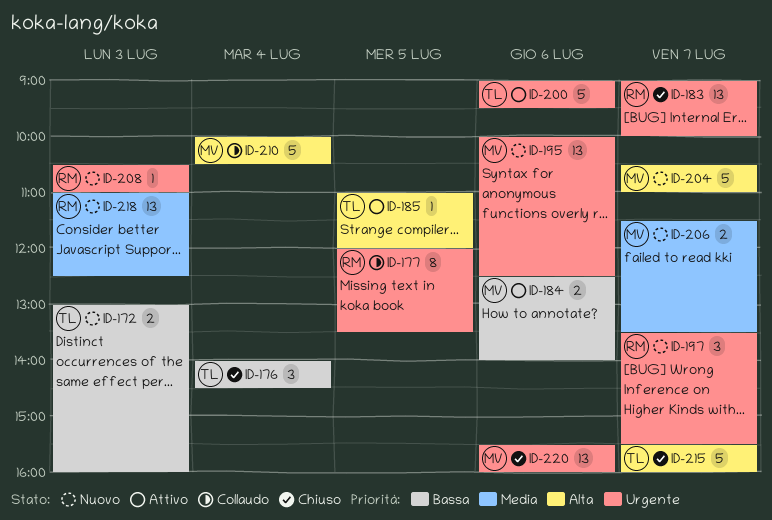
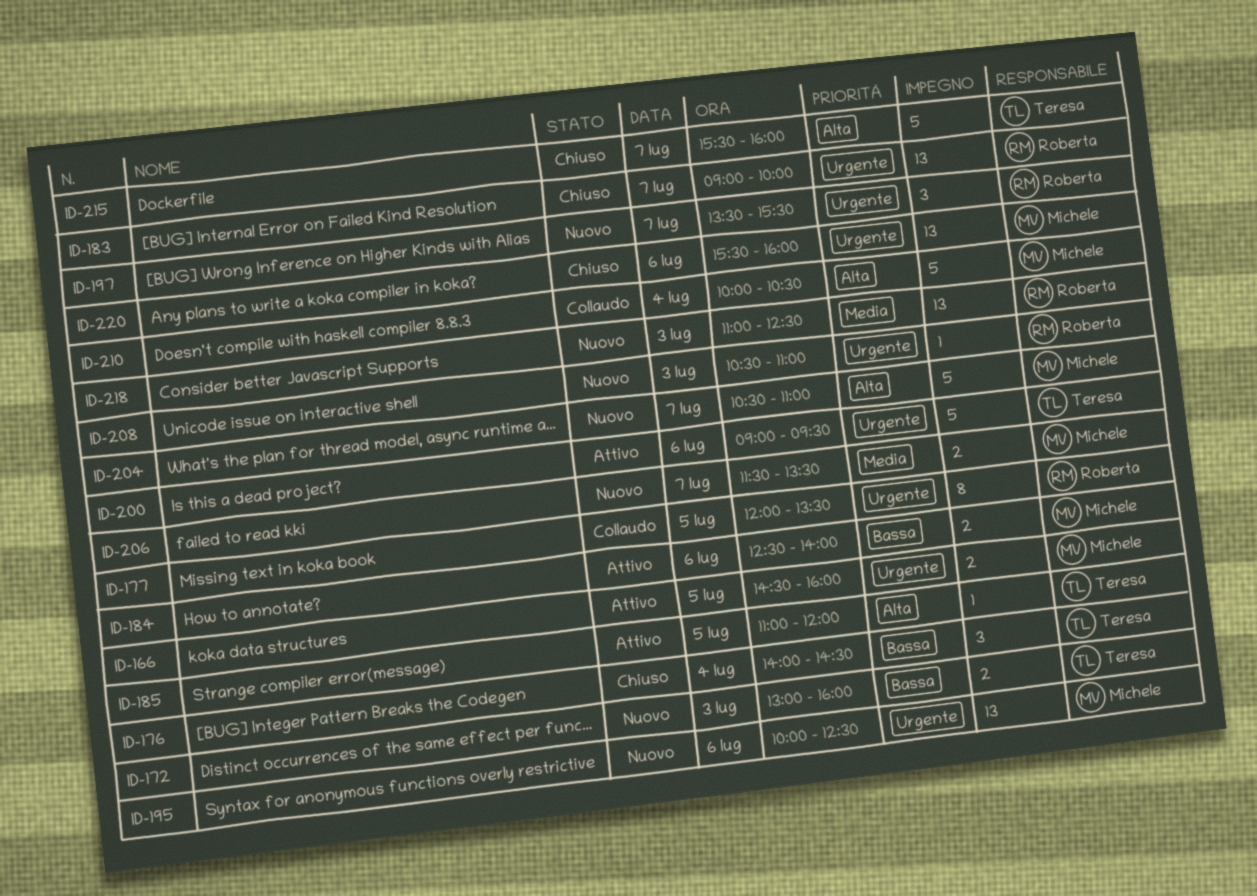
ID-166: none -> present

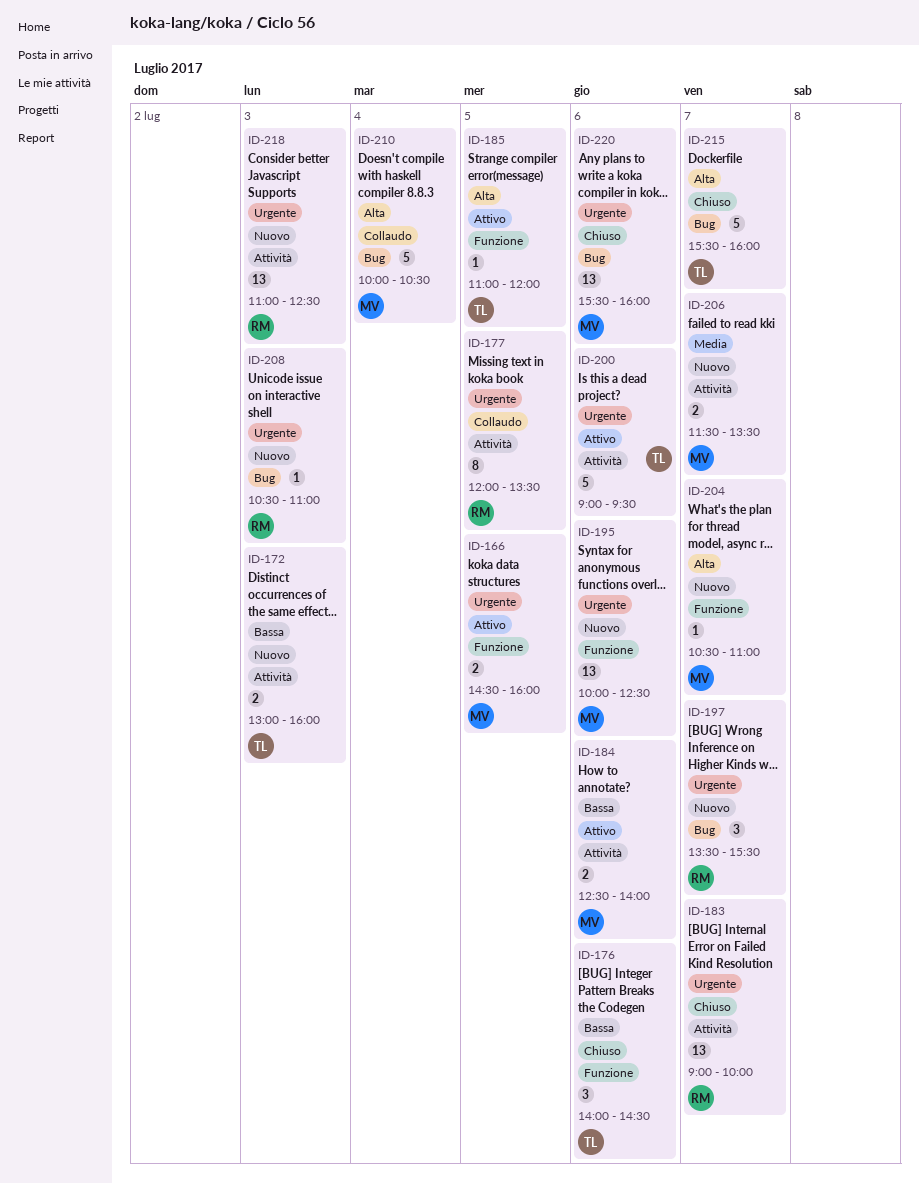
ID-176, day: Jul 4 -> Jul 6
ID-204, estimate: 5 -> 1
ID-218, priority: Media -> Urgente

